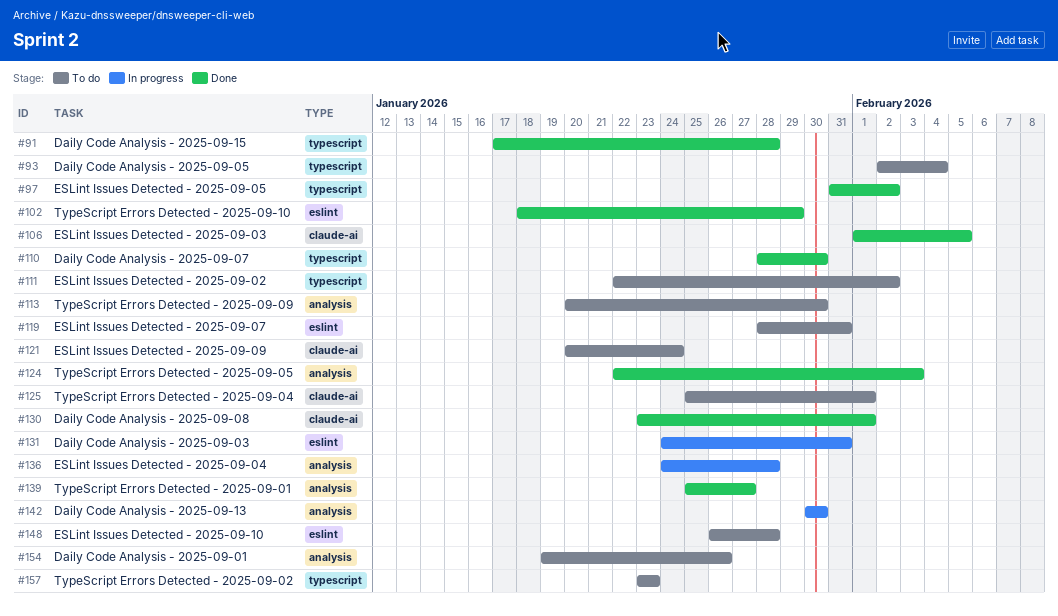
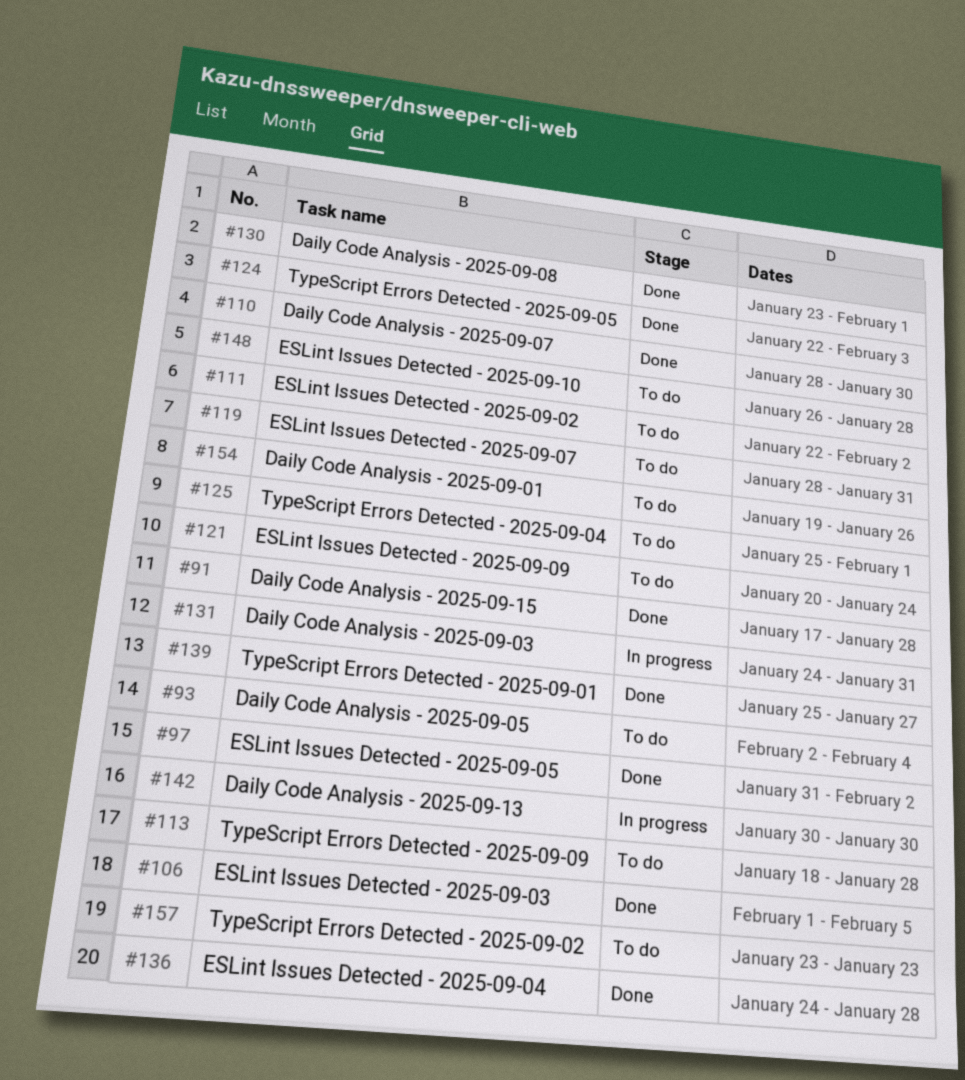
#102: present -> none
#113, start: Jan 20 -> Jan 18
#113, due: Jan 30 -> Jan 28
#136, status: In progress -> Done

